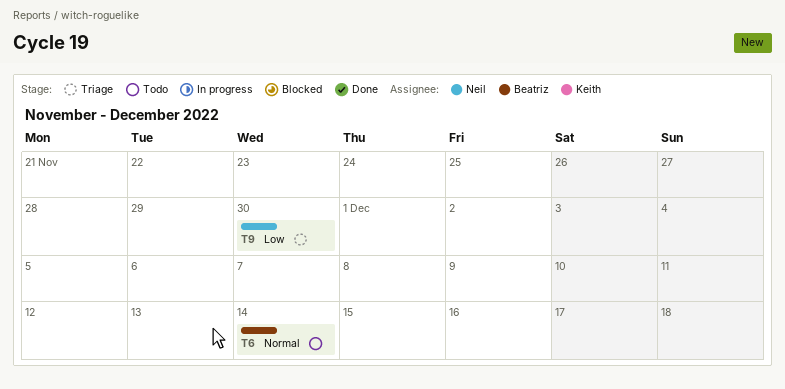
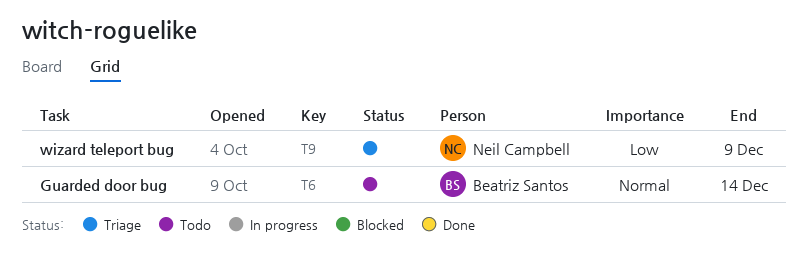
T9, due: Nov 30 -> Dec 9

